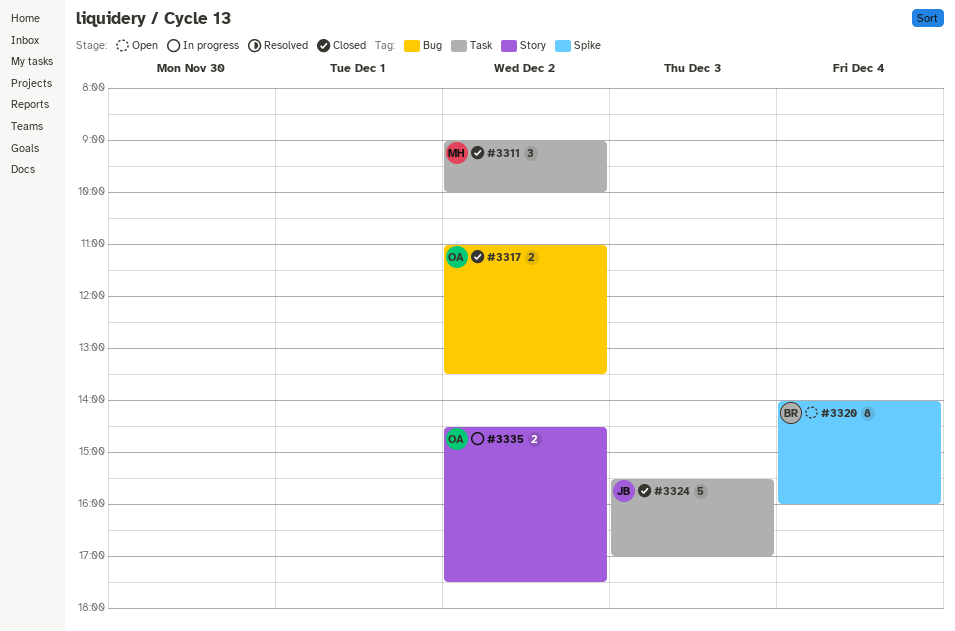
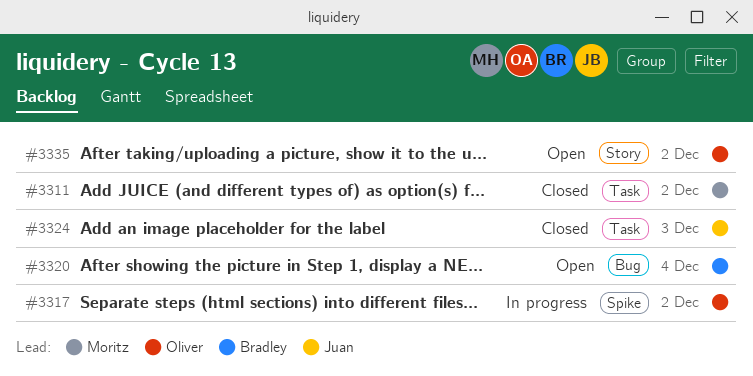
#3317, status: Closed -> In progress
#3317, label: Bug -> Spike
#3320, label: Spike -> Bug
#3335, status: In progress -> Open

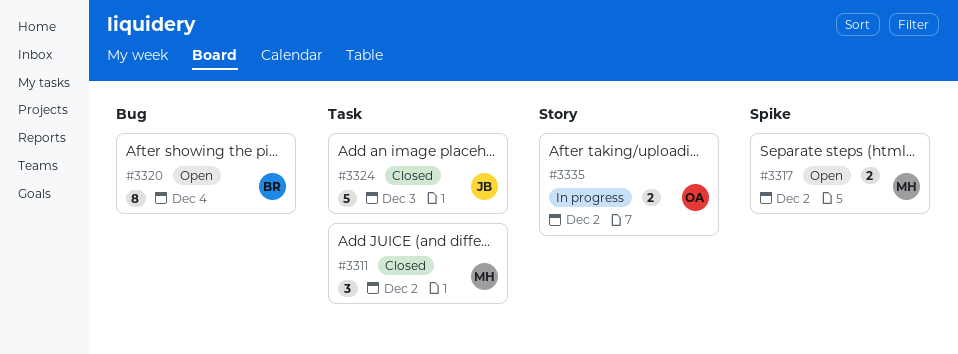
#3317, status: In progress -> Open
#3317, owner: Oliver -> Moritz
#3335, status: Open -> In progress

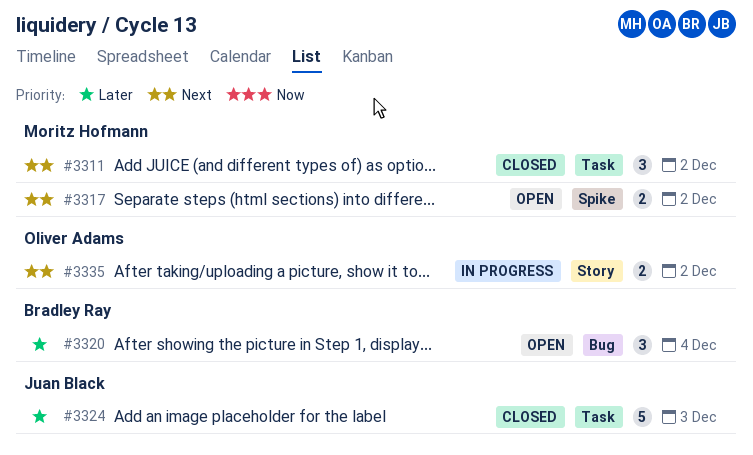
#3320, estimate: 8 -> 3

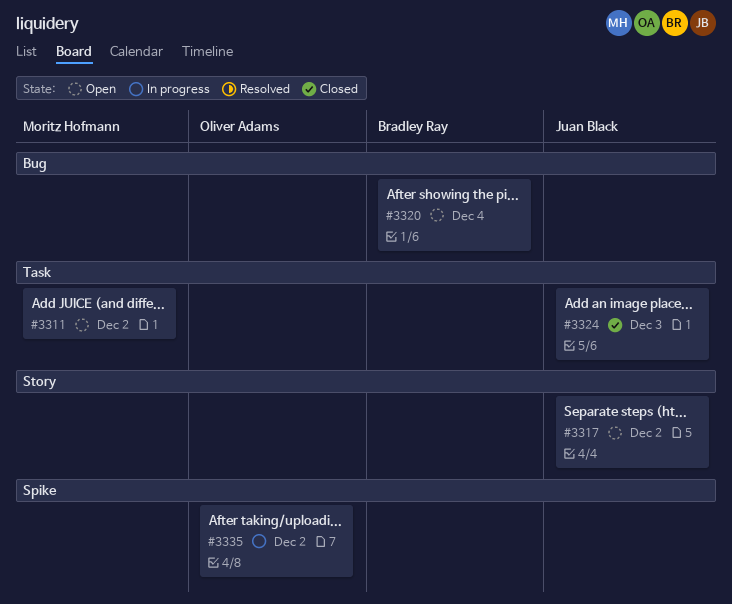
#3311, status: Closed -> Open
#3317, owner: Moritz Hofmann -> Juan Black
#3317, label: Spike -> Story
#3335, label: Story -> Spike

